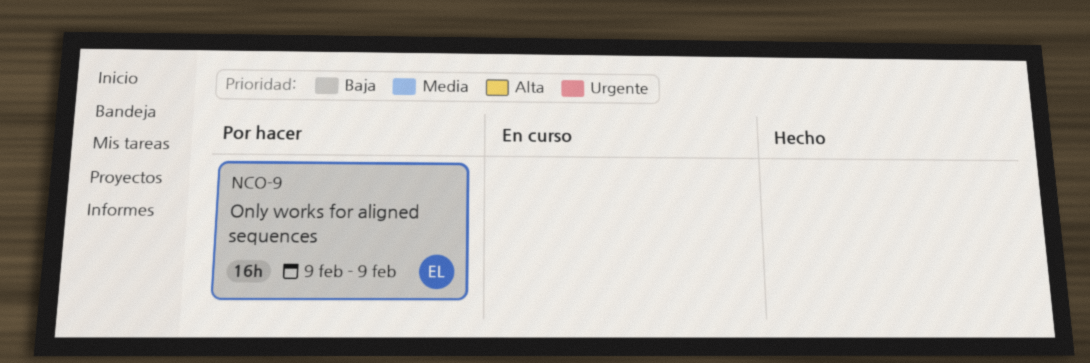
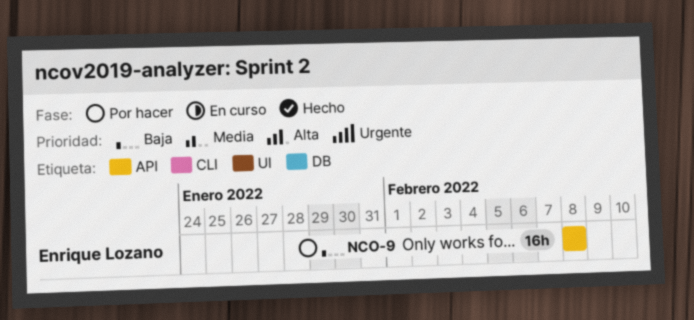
NCO-9, start: Feb 9 -> Feb 8
NCO-9, due: Feb 9 -> Feb 8

